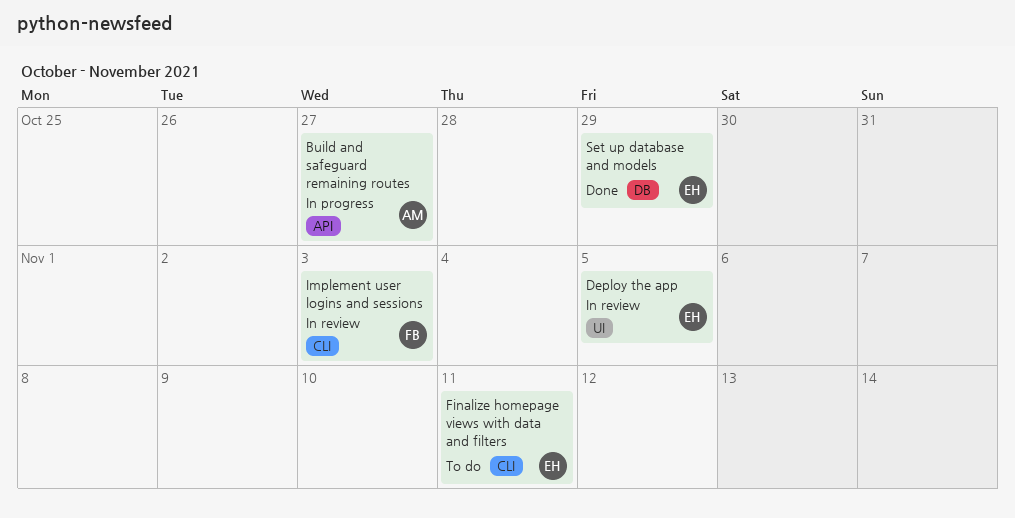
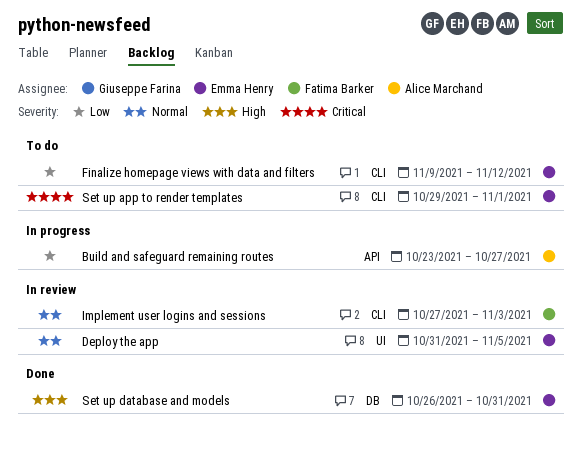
Finalize homepage views with data and filters, due: Nov 11 -> Nov 12
Set up app to render templates: none -> present
Set up database and models, due: Oct 29 -> Oct 31

